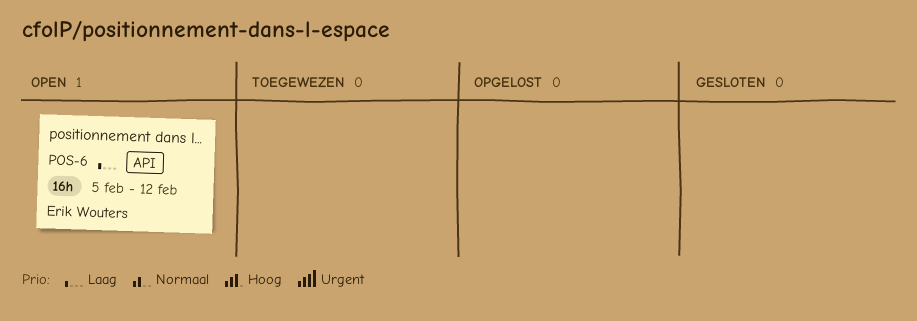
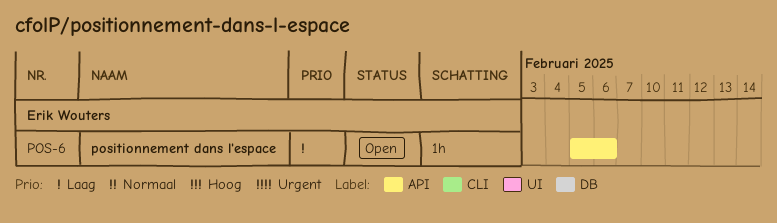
POS-6, estimate: 16h -> 1h
POS-6, due: Feb 12 -> Feb 6

